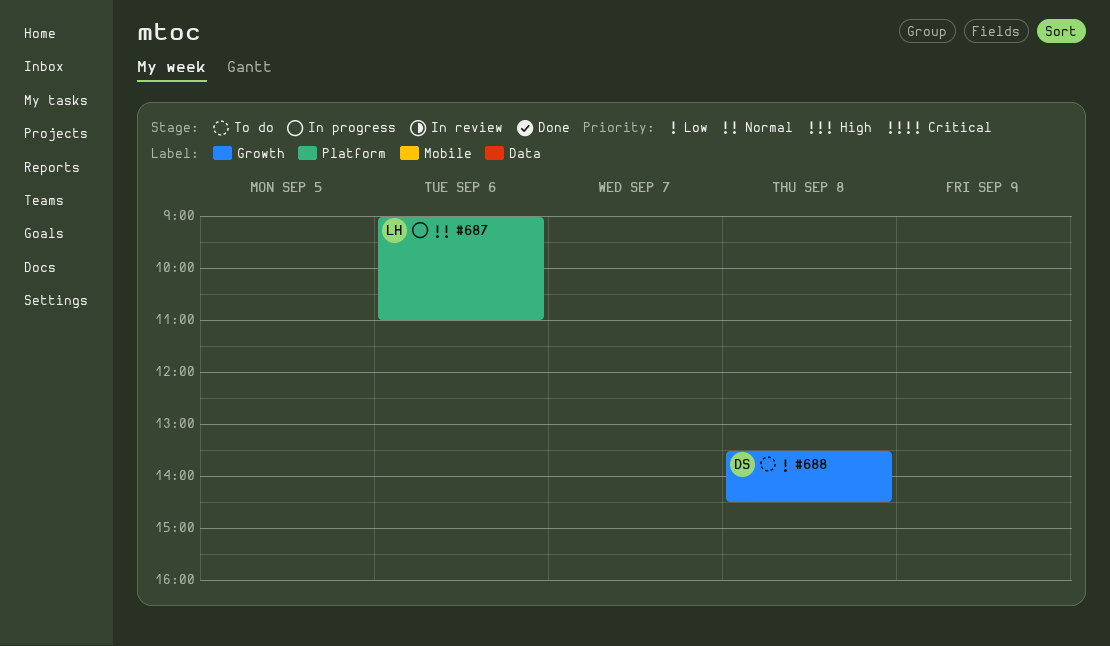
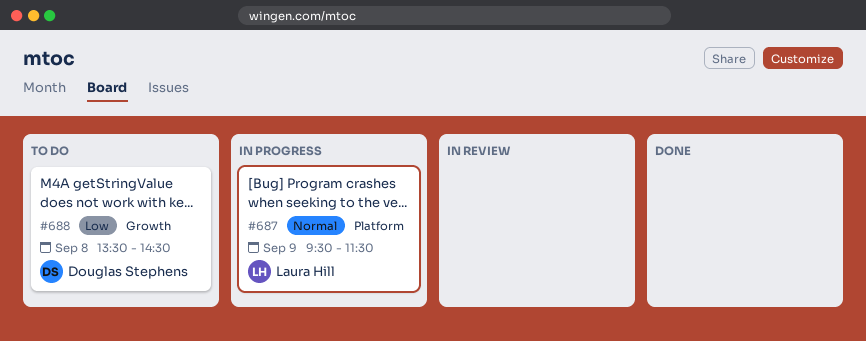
#687, day: Sep 6 -> Sep 9
#687, begins: 09:00 -> 09:30
#687, ends: 11:00 -> 11:30

